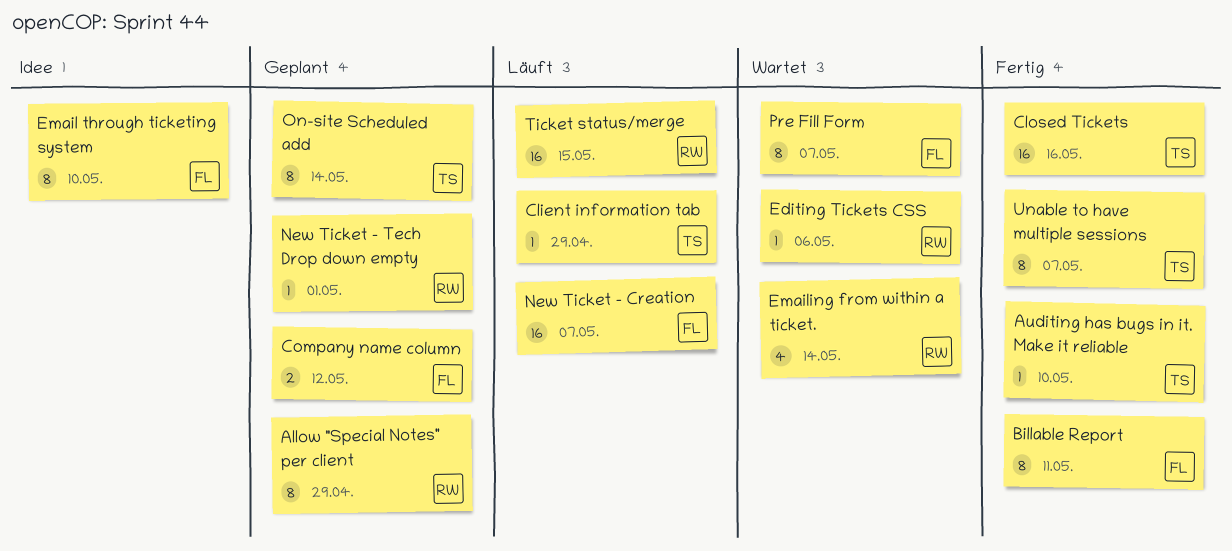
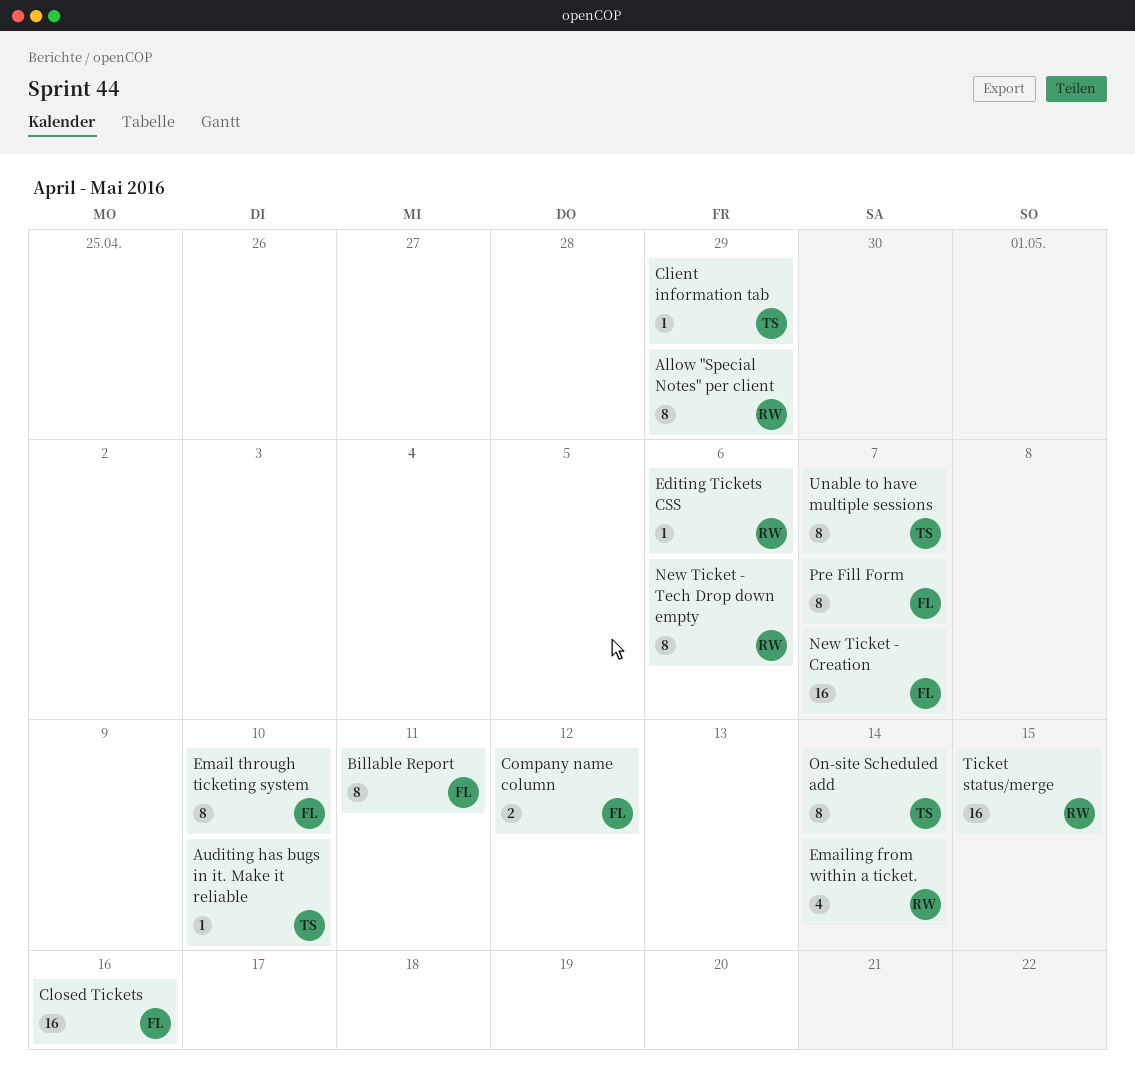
Closed Tickets, owner: TS -> FL
New Ticket - Tech Drop down empty, estimate: 1 -> 8
New Ticket - Tech Drop down empty, due: May 1 -> May 6

